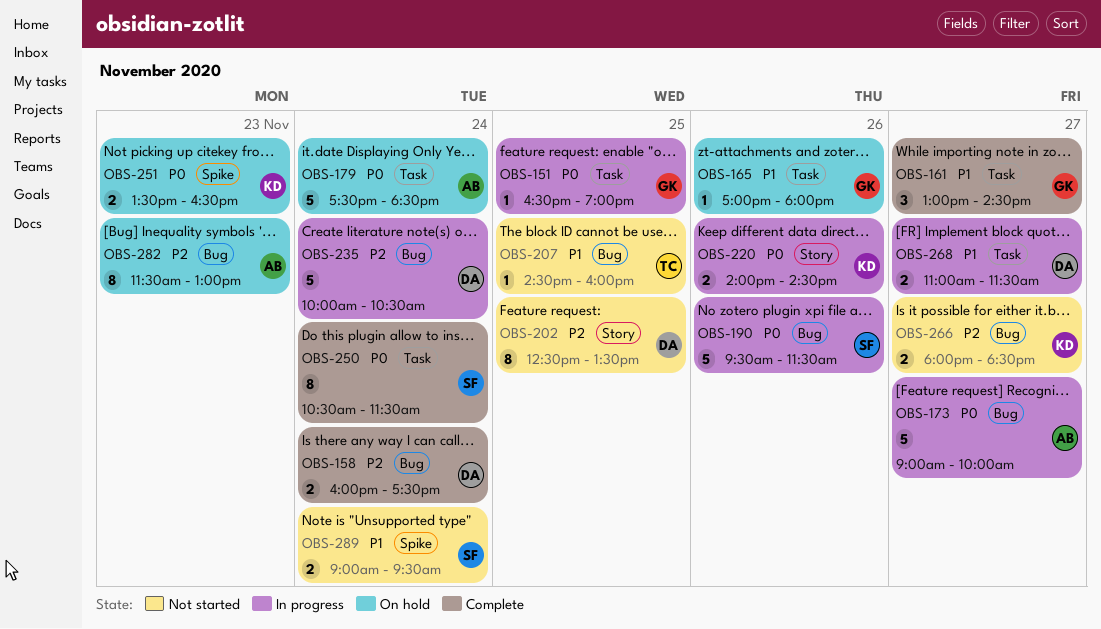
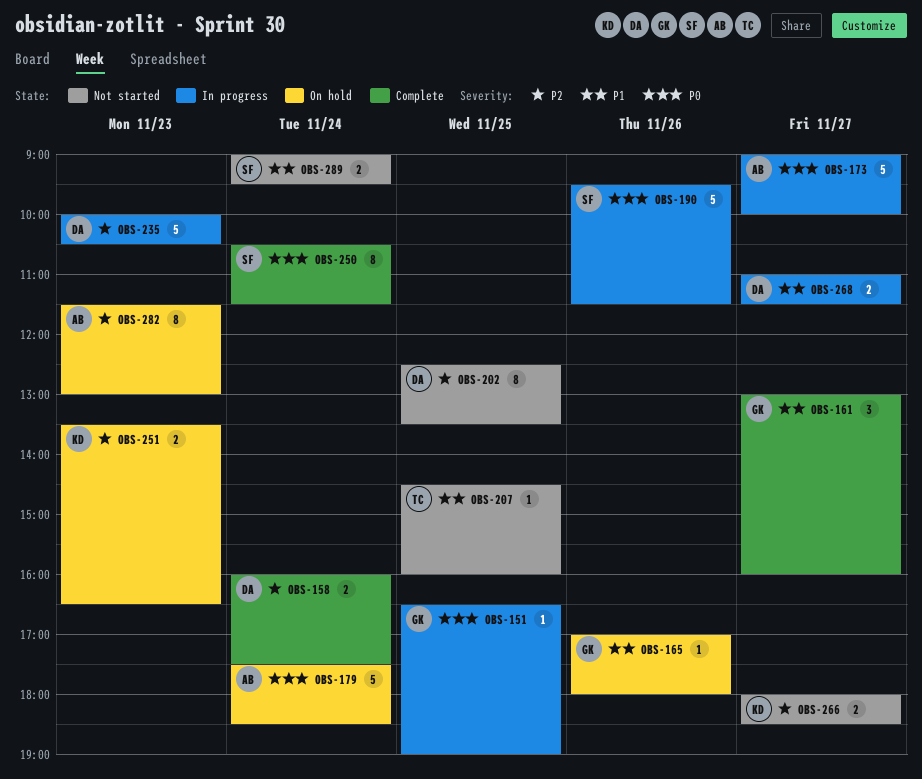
OBS-161, ends: 14:30 -> 16:00
OBS-220: present -> none
OBS-235, day: Nov 24 -> Nov 23
OBS-251, priority: P0 -> P2

